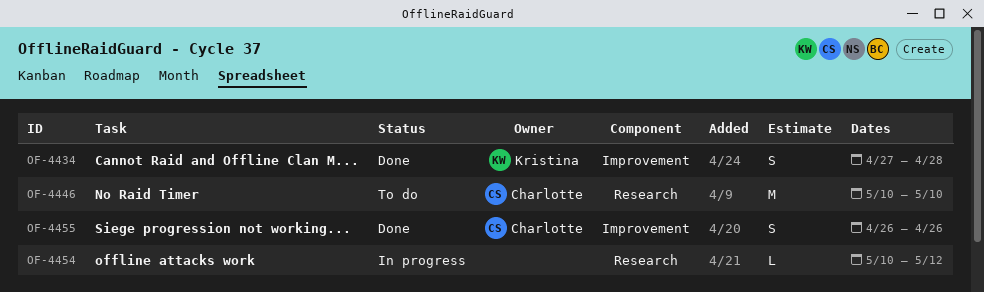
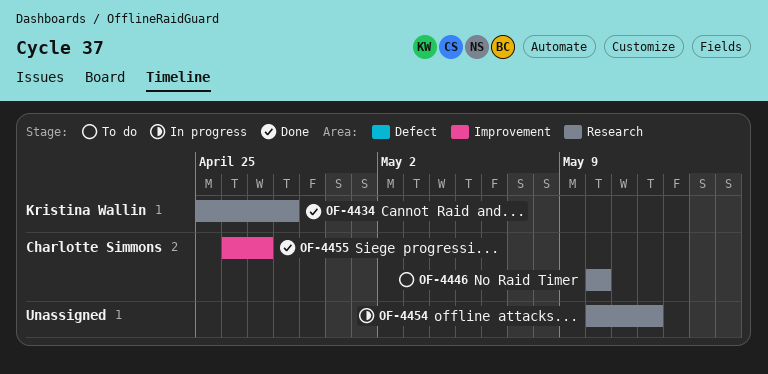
OF-4434, label: Improvement -> Research
OF-4434, start: Apr 27 -> Apr 25
OF-4455, due: Apr 26 -> Apr 27

